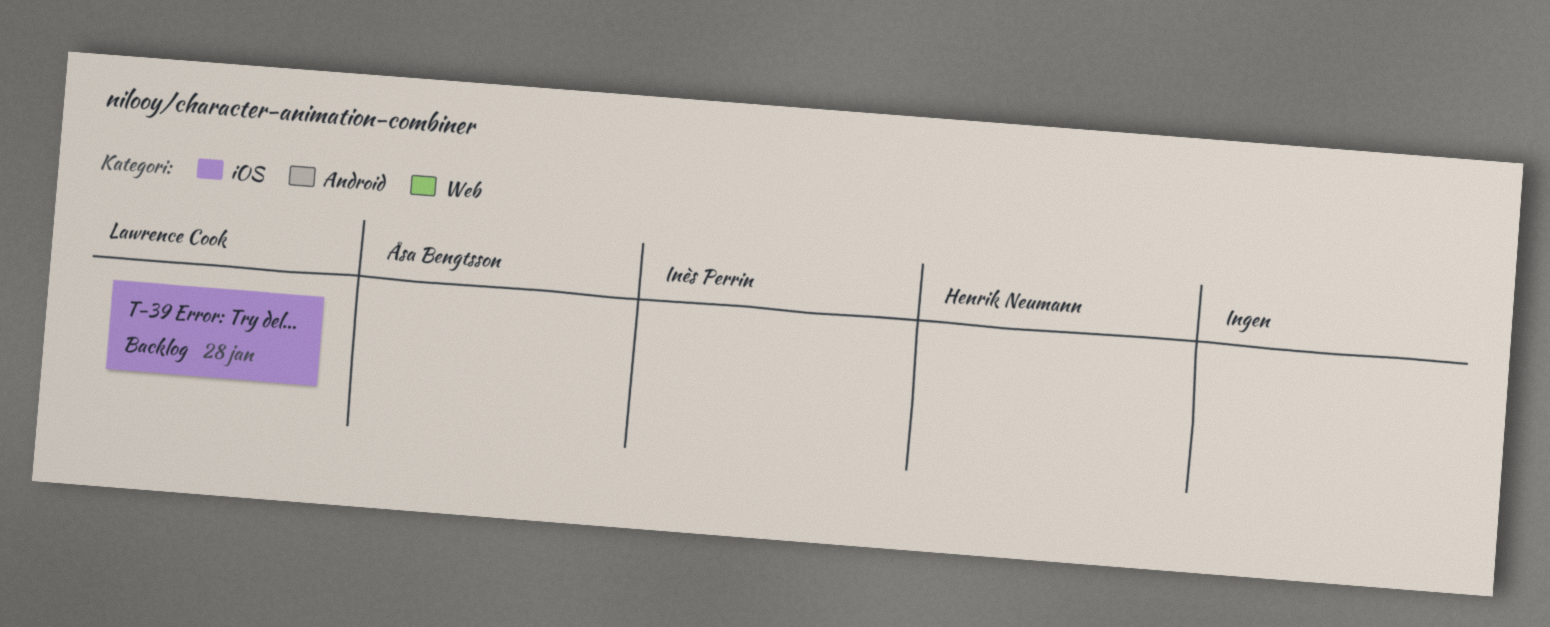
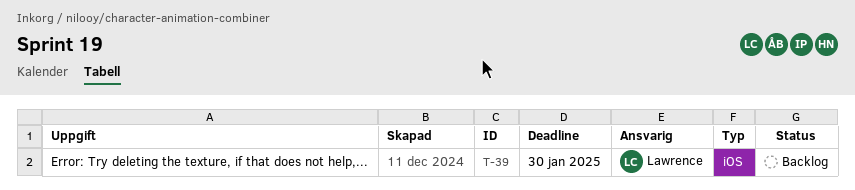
T-39, due: Jan 28 -> Jan 30

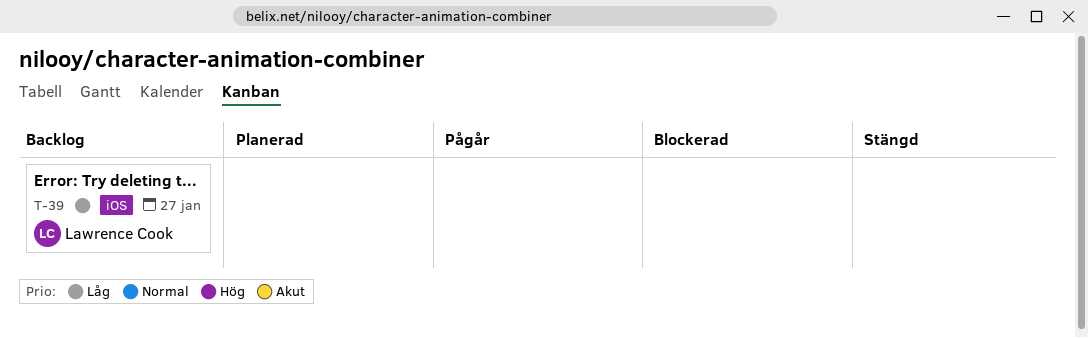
T-39, due: Jan 30 -> Jan 27

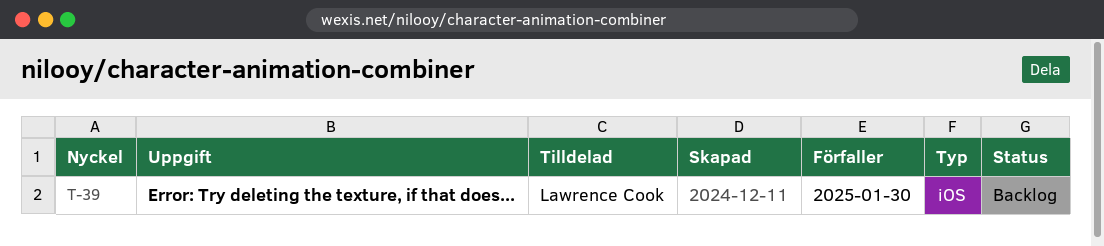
T-39, due: Jan 27 -> Jan 30

